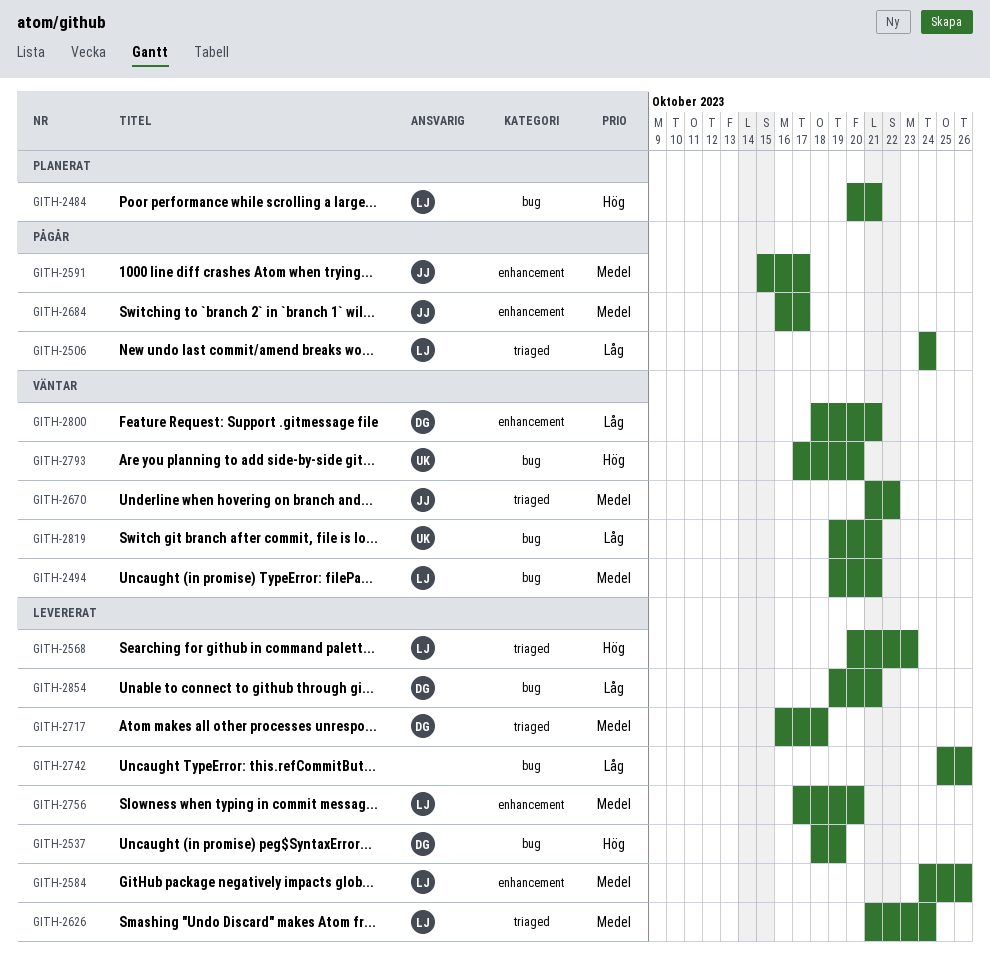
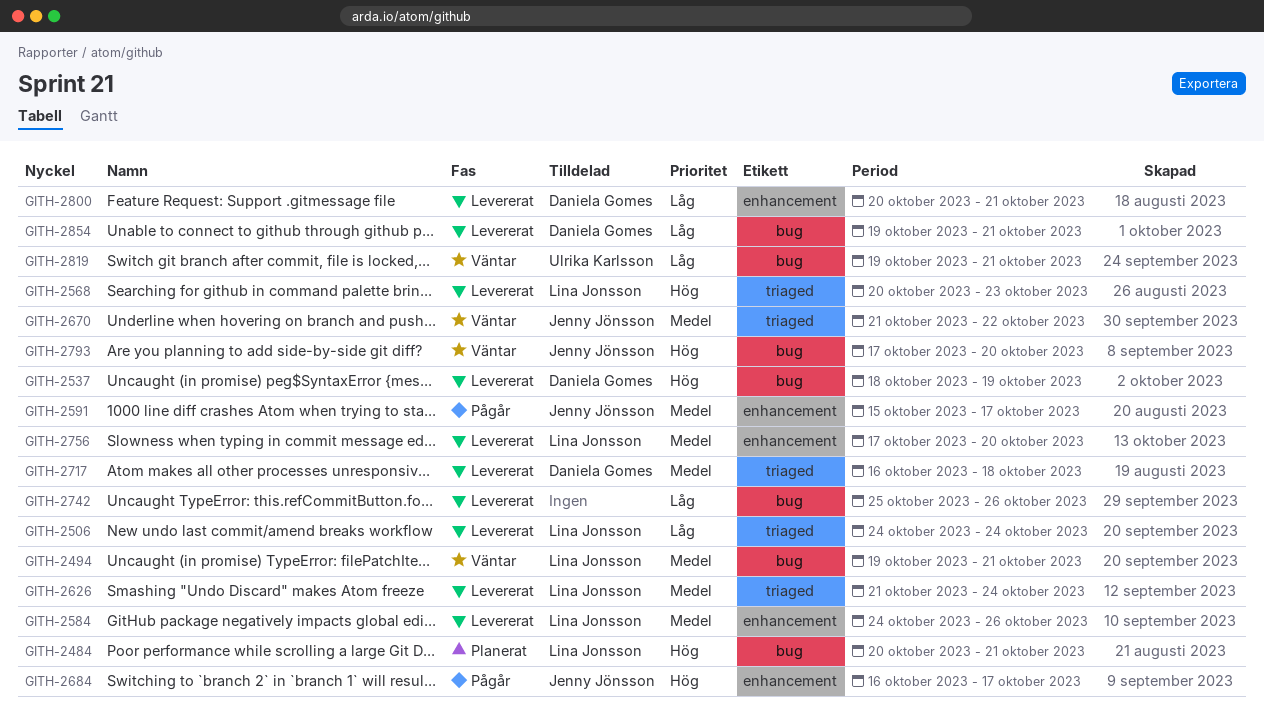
GITH-2506, status: Pågår -> Levererat
GITH-2684, priority: Medel -> Hög
GITH-2793, owner: Ulrika Karlsson -> Jenny Jönsson
GITH-2800, status: Väntar -> Levererat
GITH-2800, start: Oct 18 -> Oct 20

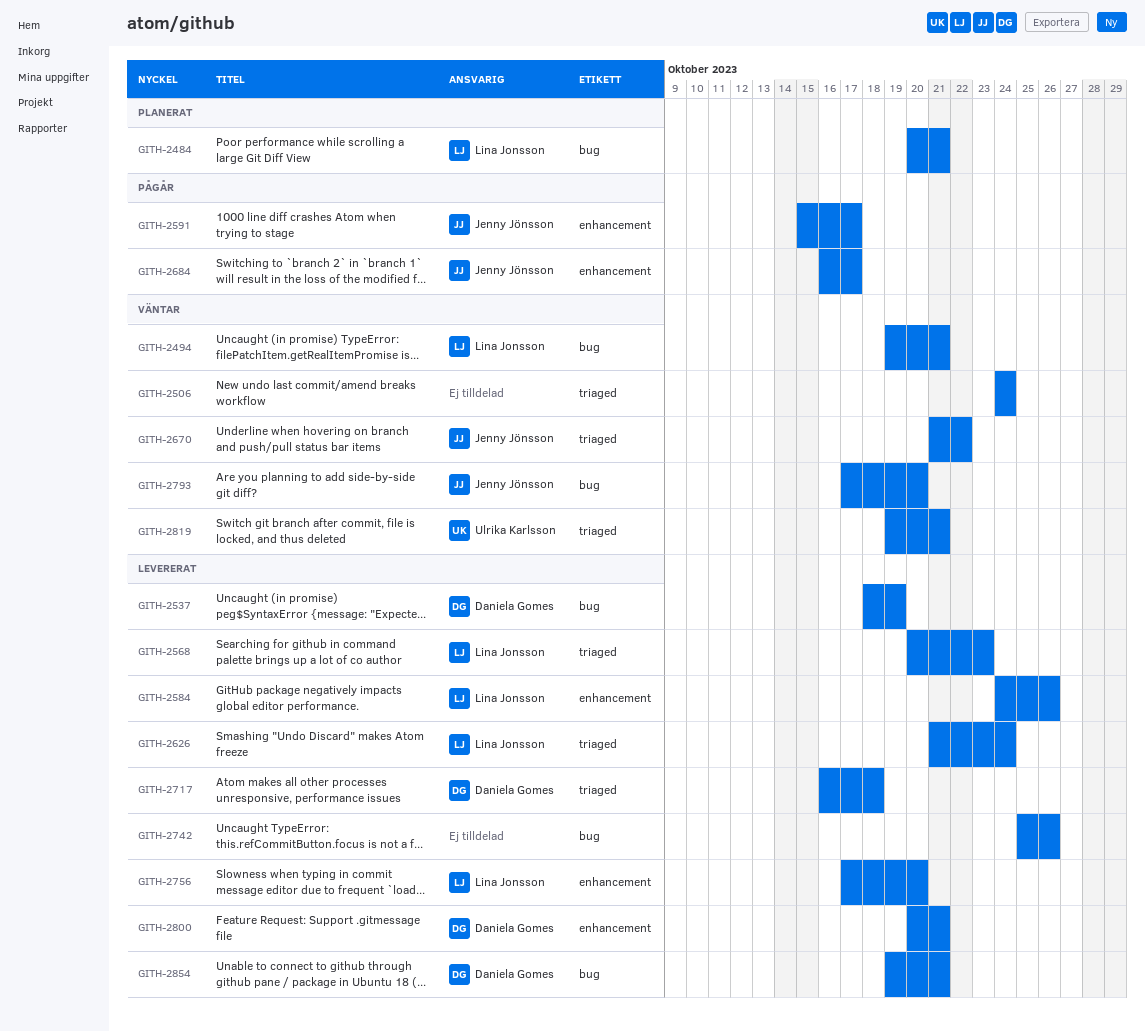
GITH-2506, status: Levererat -> Väntar
GITH-2506, owner: Lina Jonsson -> none
GITH-2819, label: bug -> triaged

